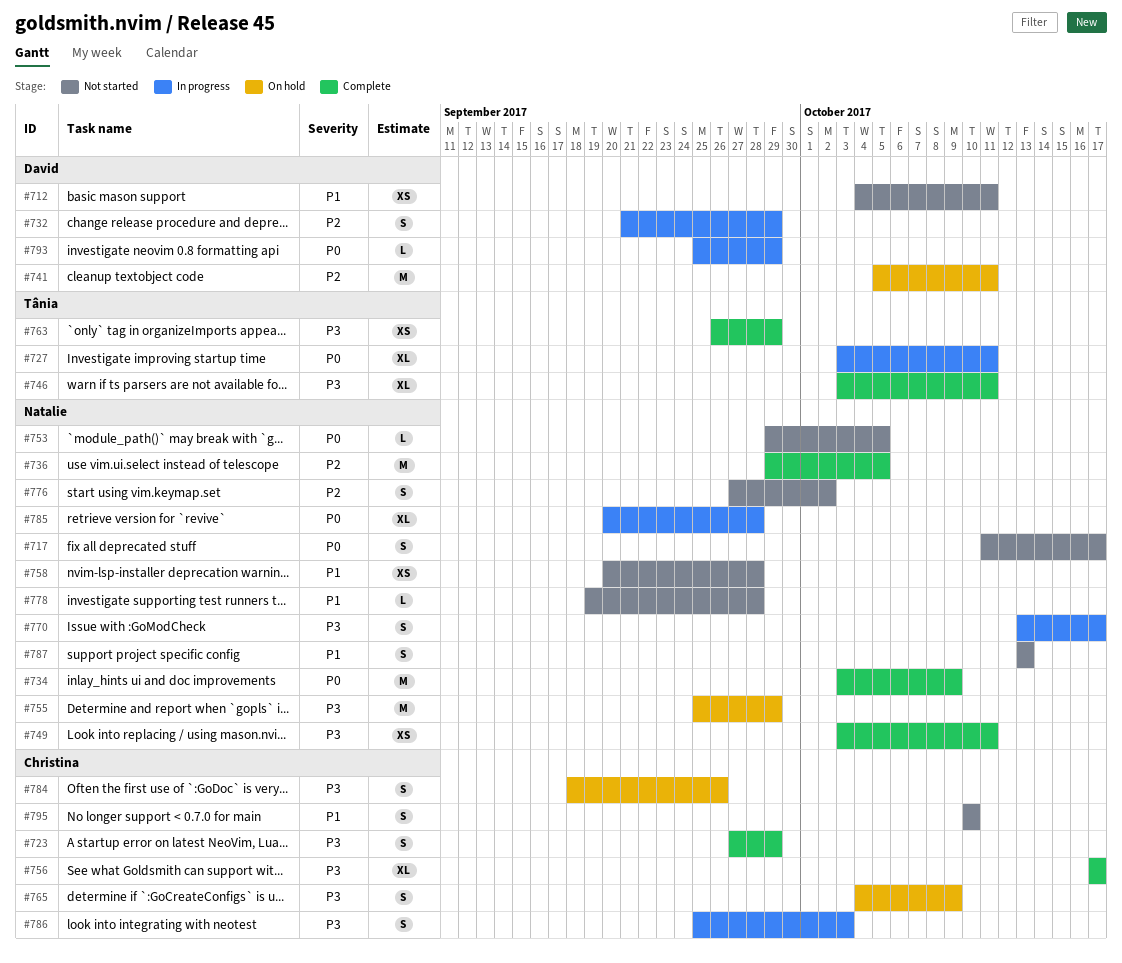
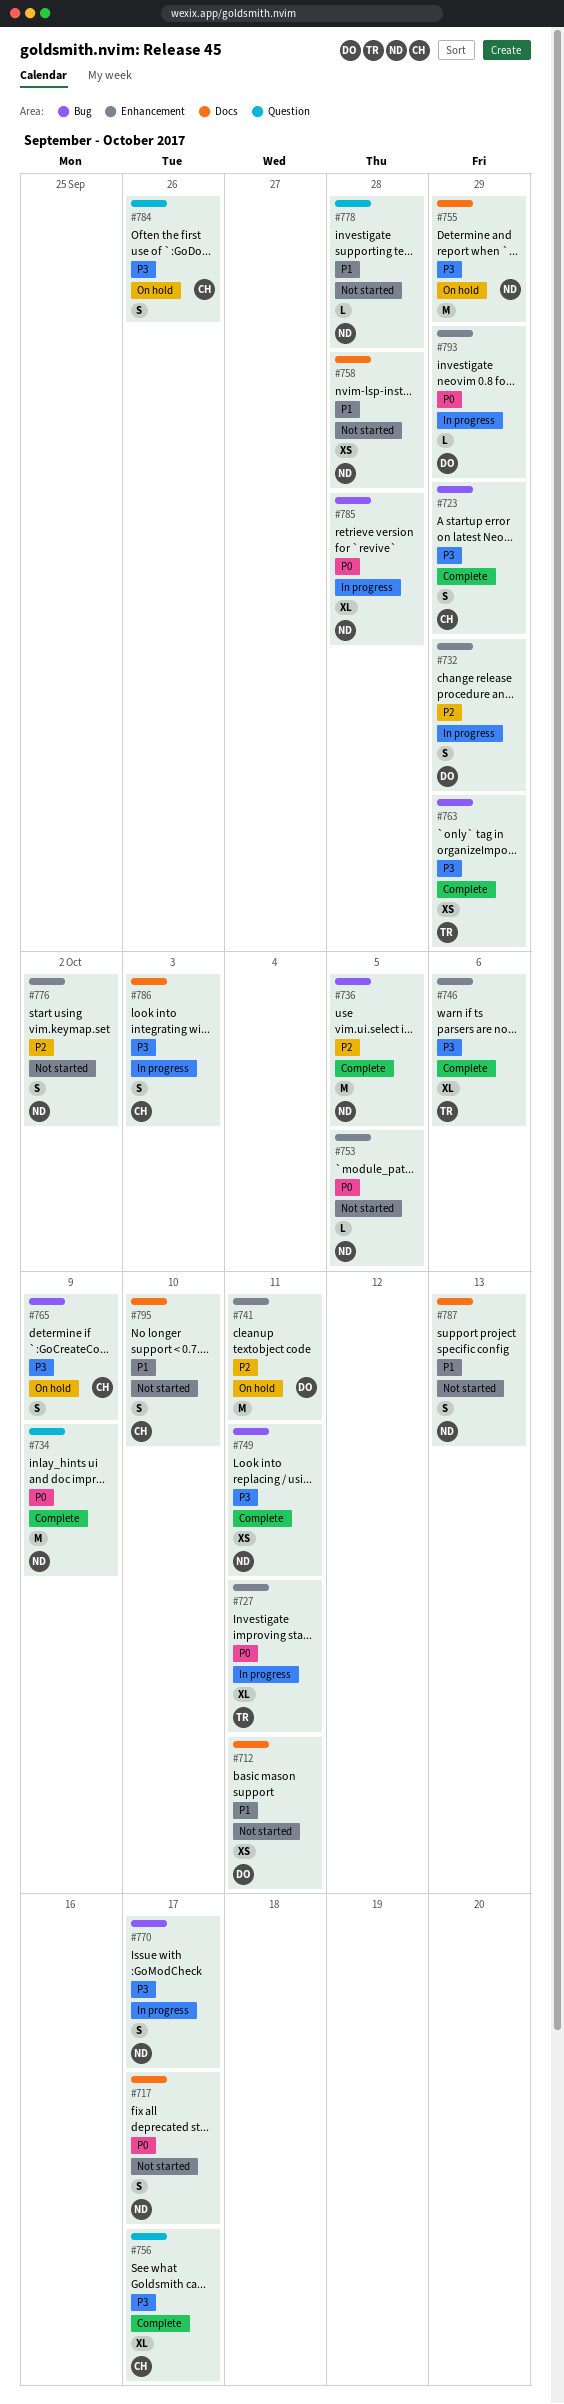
#746, due: Oct 11 -> Oct 6

